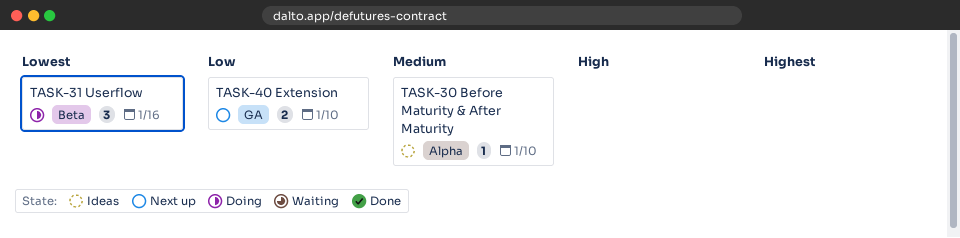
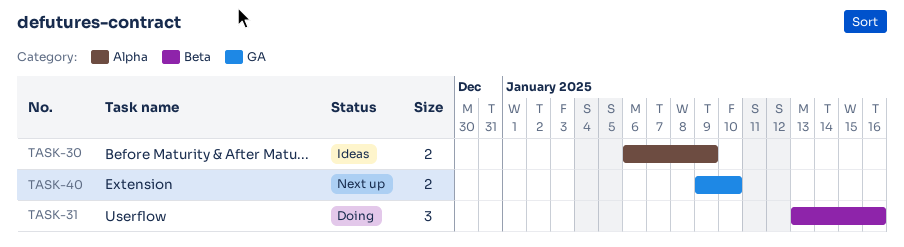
TASK-30, estimate: 1 -> 2
TASK-30, due: Jan 10 -> Jan 9

